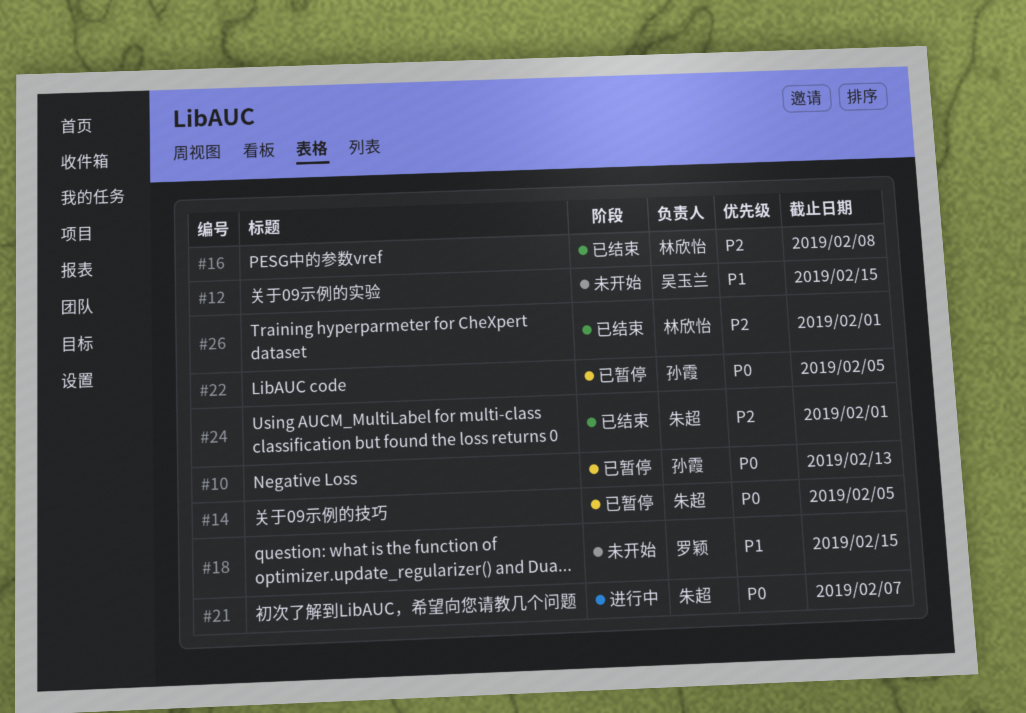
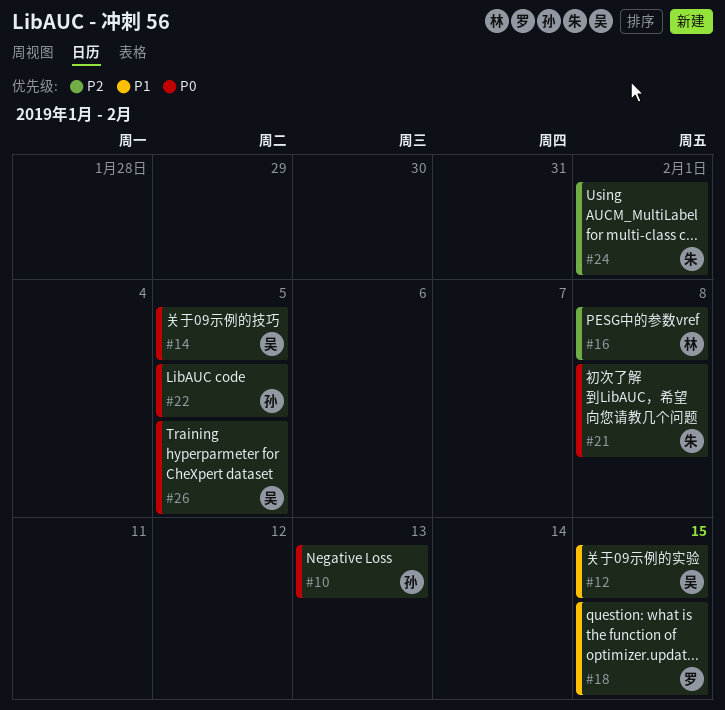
#14, owner: 朱超 -> 吴玉兰
#21, due: Feb 7 -> Feb 8
#26, owner: 林欣怡 -> 吴玉兰
#26, priority: P2 -> P0
#26, due: Feb 1 -> Feb 5

